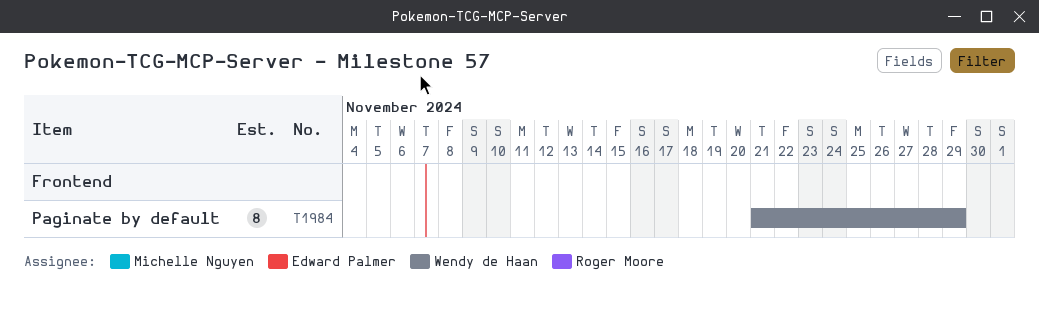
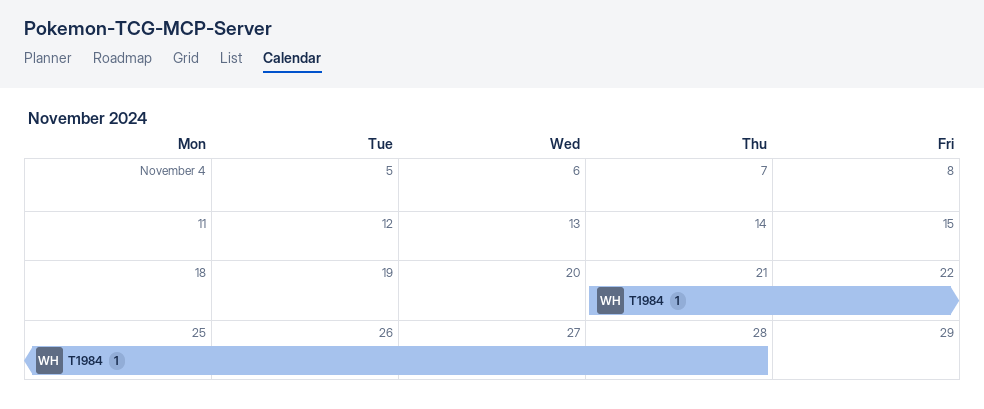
T1984, estimate: 8 -> 1
T1984, due: Nov 29 -> Nov 28

